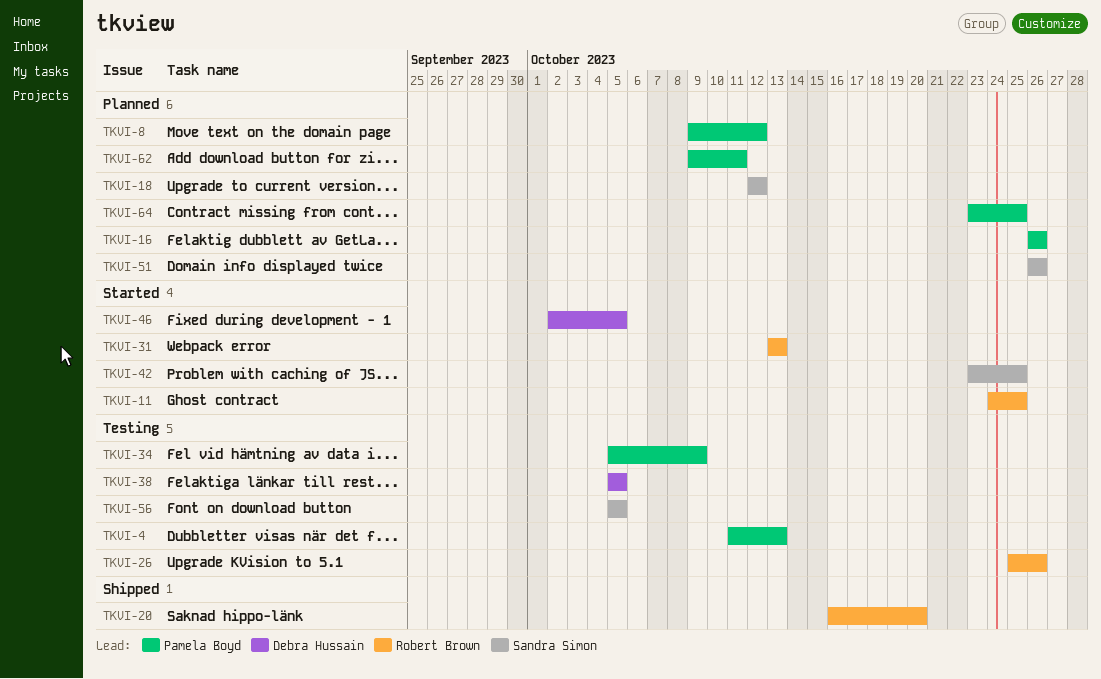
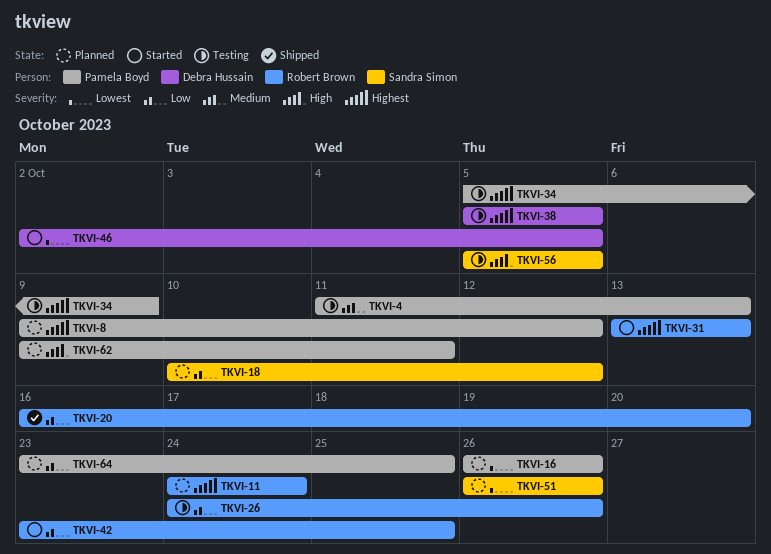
TKVI-11, status: Started -> Planned
TKVI-11, due: Oct 25 -> Oct 24
TKVI-18, start: Oct 12 -> Oct 10
TKVI-26, start: Oct 25 -> Oct 24
TKVI-42, owner: Sandra Simon -> Robert Brown

